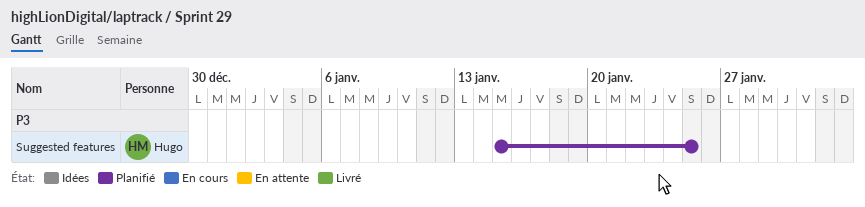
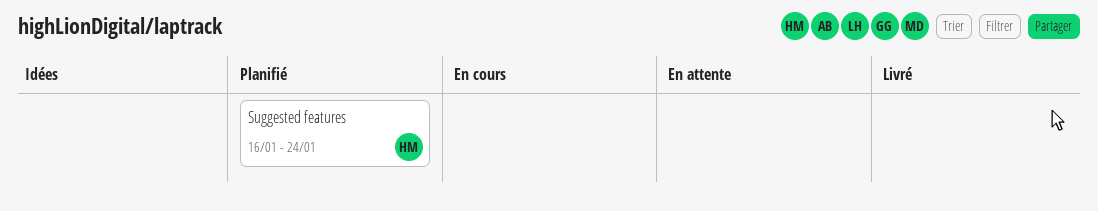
Suggested features, start: Jan 15 -> Jan 16
Suggested features, due: Jan 25 -> Jan 24

